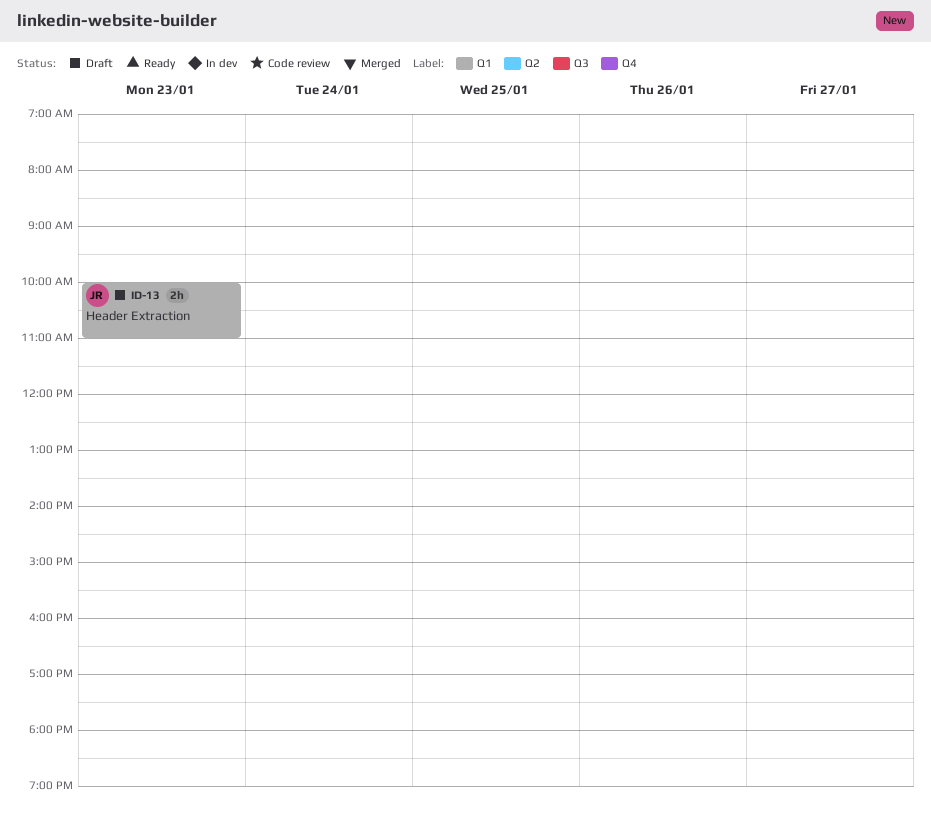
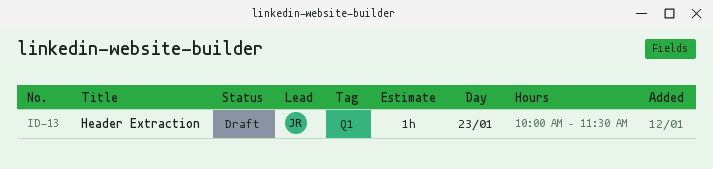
ID-13, estimate: 2h -> 1h
ID-13, ends: 11:00 -> 11:30

